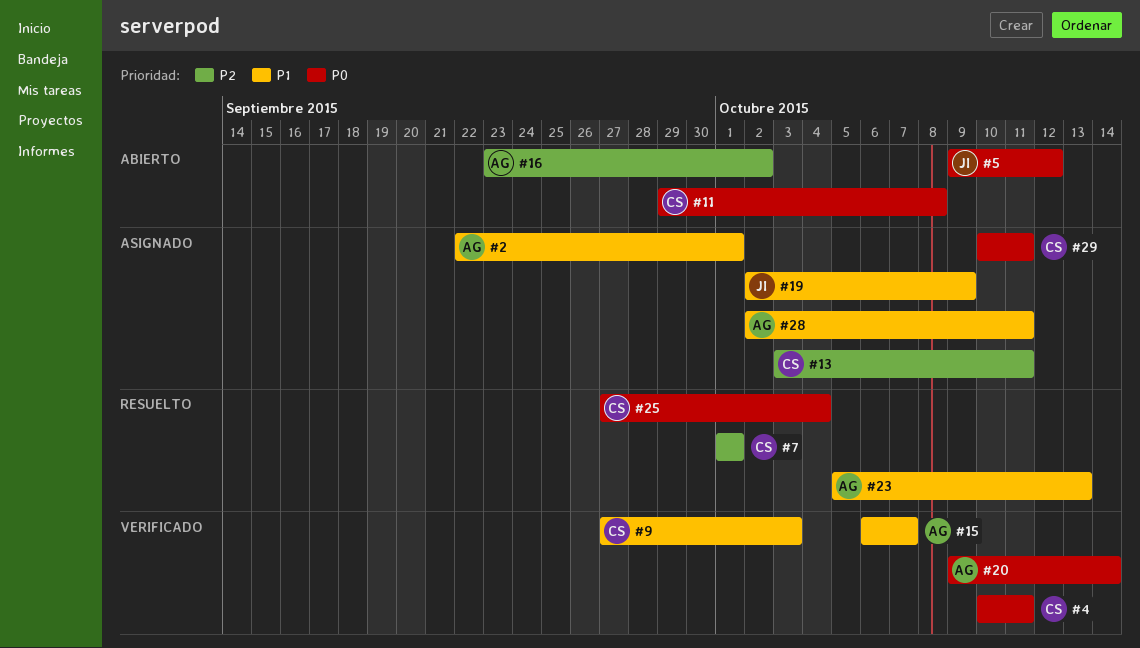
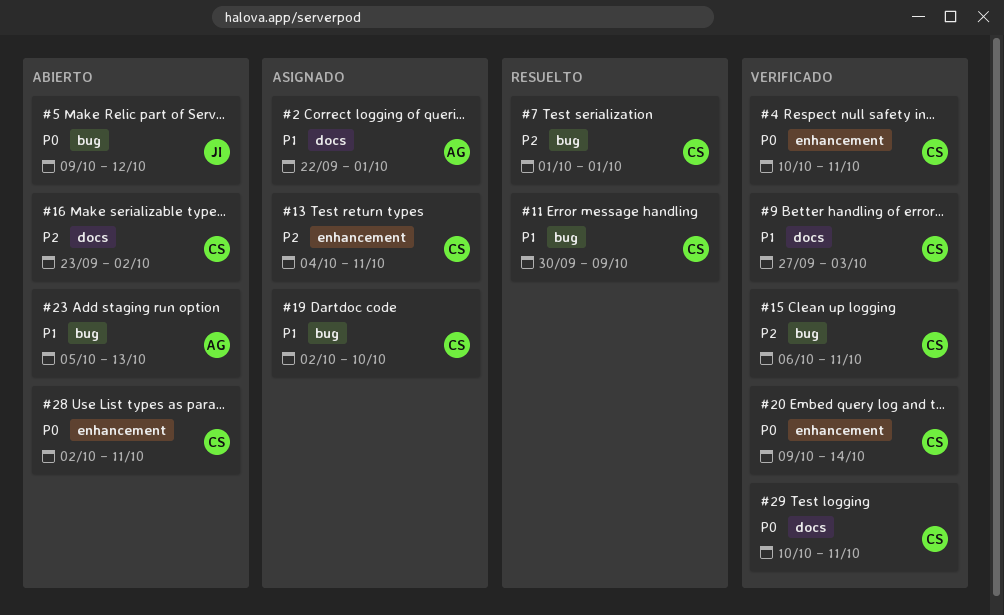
#11, status: Abierto -> Resuelto
#11, priority: P0 -> P1
#11, start: Sep 29 -> Sep 30
#11, due: Oct 8 -> Oct 9
#13, start: Oct 3 -> Oct 4
#15, owner: AG -> CS
#15, priority: P1 -> P2
#15, due: Oct 7 -> Oct 11
#16, owner: AG -> CS
#19, owner: JI -> CS
#19, due: Oct 9 -> Oct 10
#20, owner: AG -> CS
#23, status: Resuelto -> Abierto
#25: present -> none
#28, status: Asignado -> Abierto
#28, owner: AG -> CS
#28, priority: P1 -> P0
#29, status: Asignado -> Verificado

